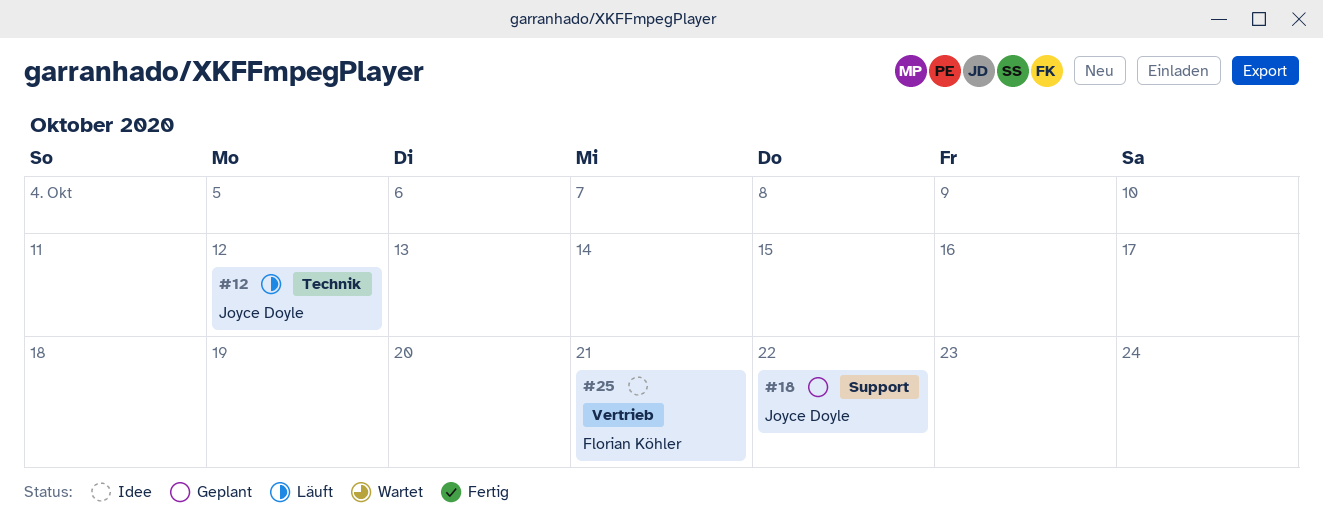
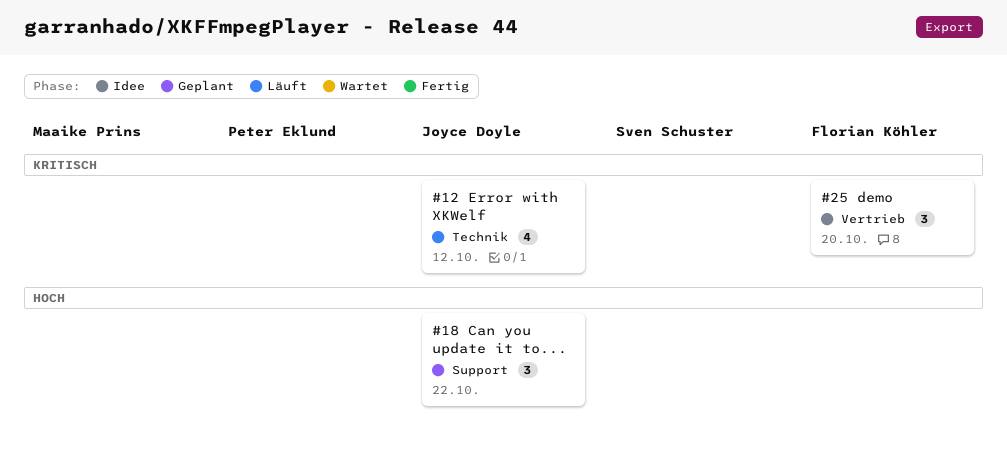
#25, due: Oct 21 -> Oct 20

